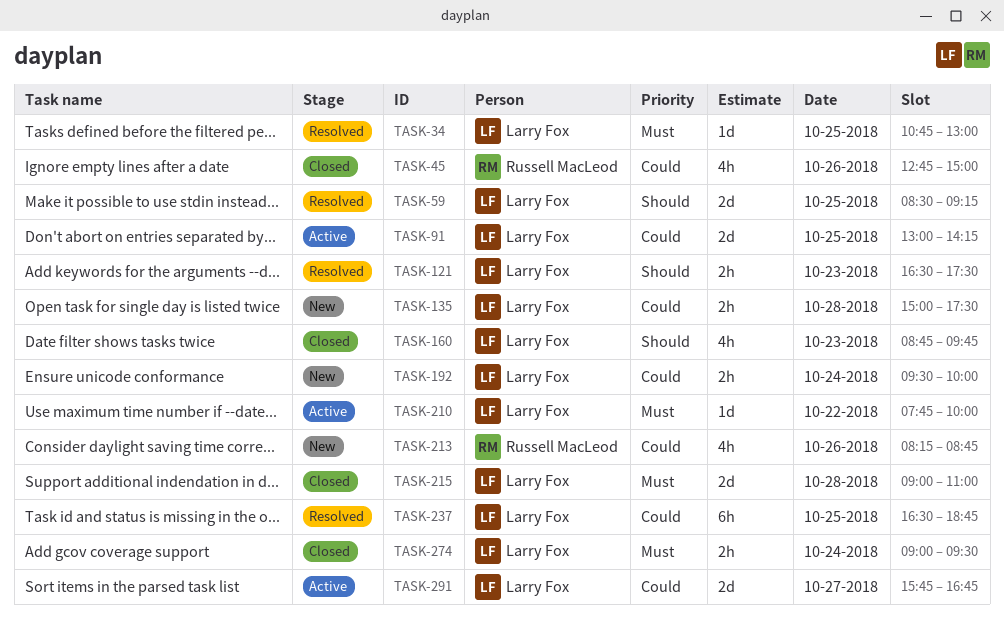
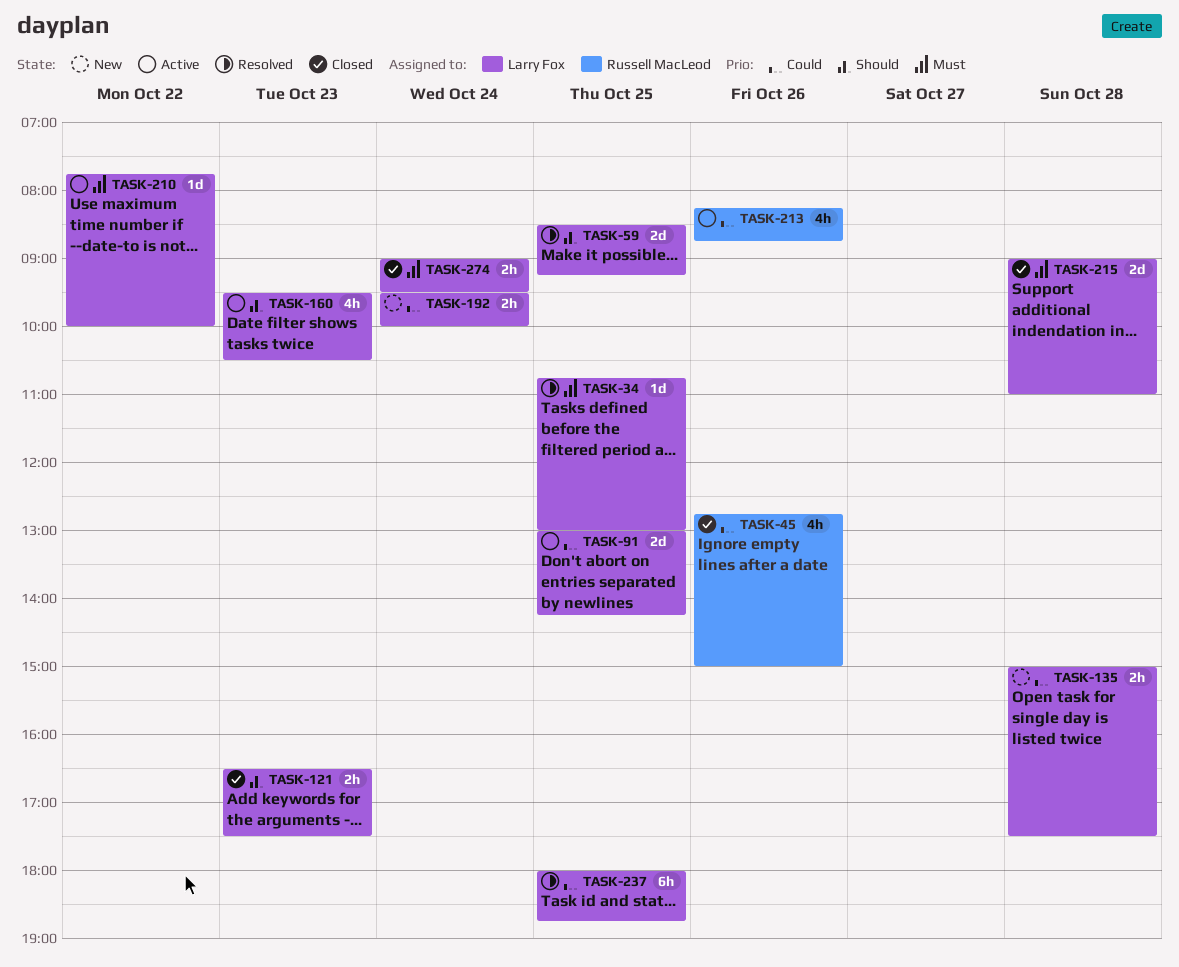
TASK-121, status: Resolved -> Closed
TASK-160, status: Closed -> Active
TASK-160, begins: 08:45 -> 09:30
TASK-160, ends: 09:45 -> 10:30
TASK-213, status: New -> Active
TASK-237, begins: 16:30 -> 18:00
TASK-291: present -> none

